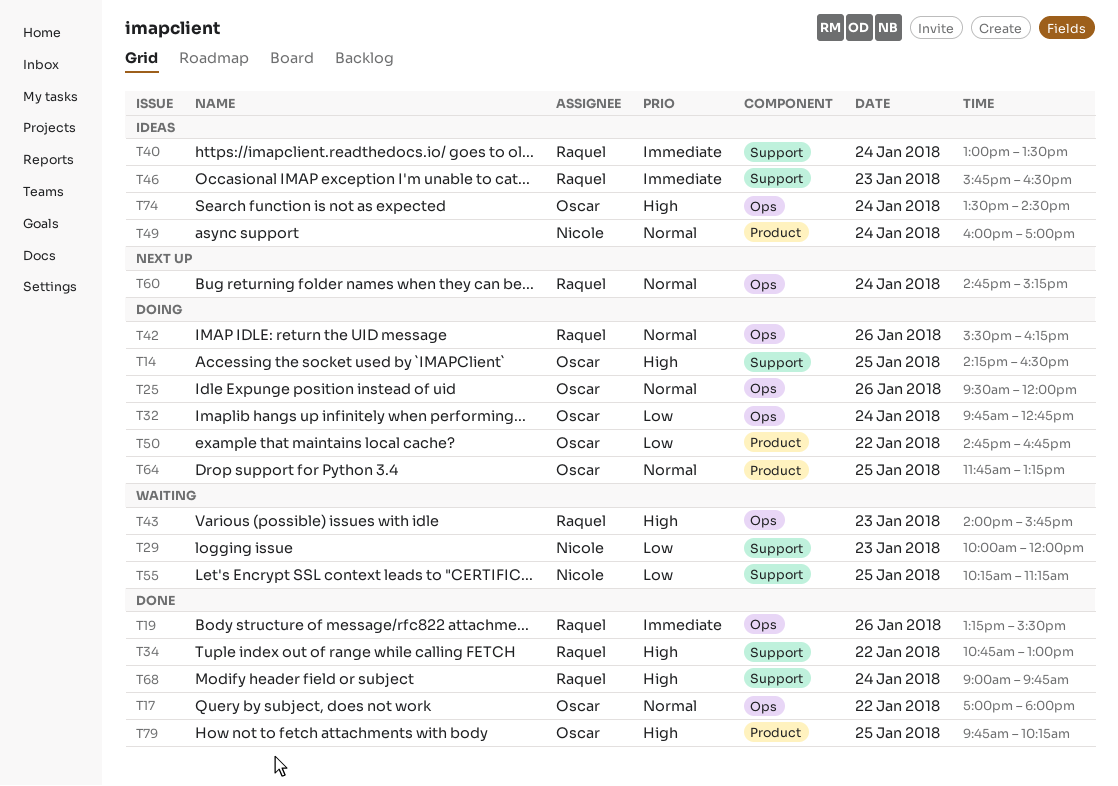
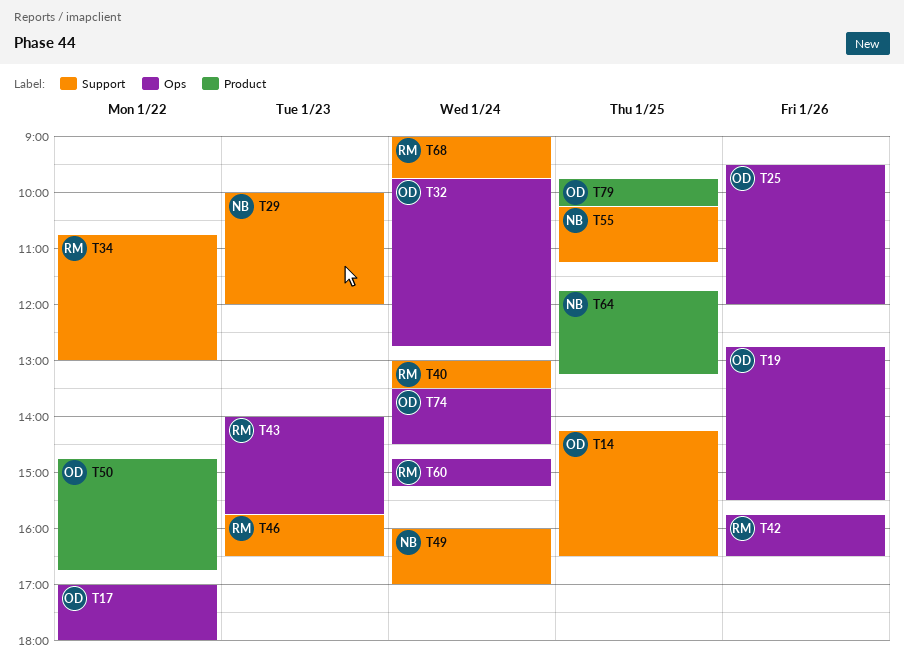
T19, owner: Raquel -> Oscar
T19, begins: 13:15 -> 12:45
T42, begins: 15:30 -> 15:45
T42, ends: 16:15 -> 16:30
T49, label: Product -> Support
T64, owner: Oscar -> Nicole

